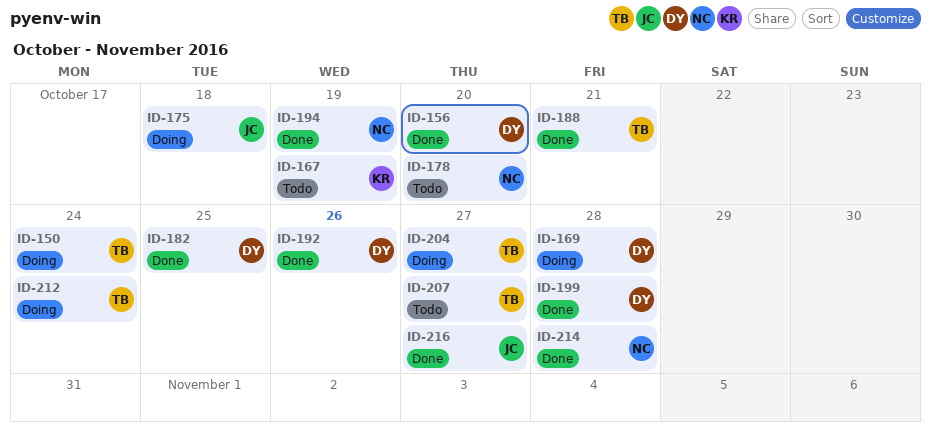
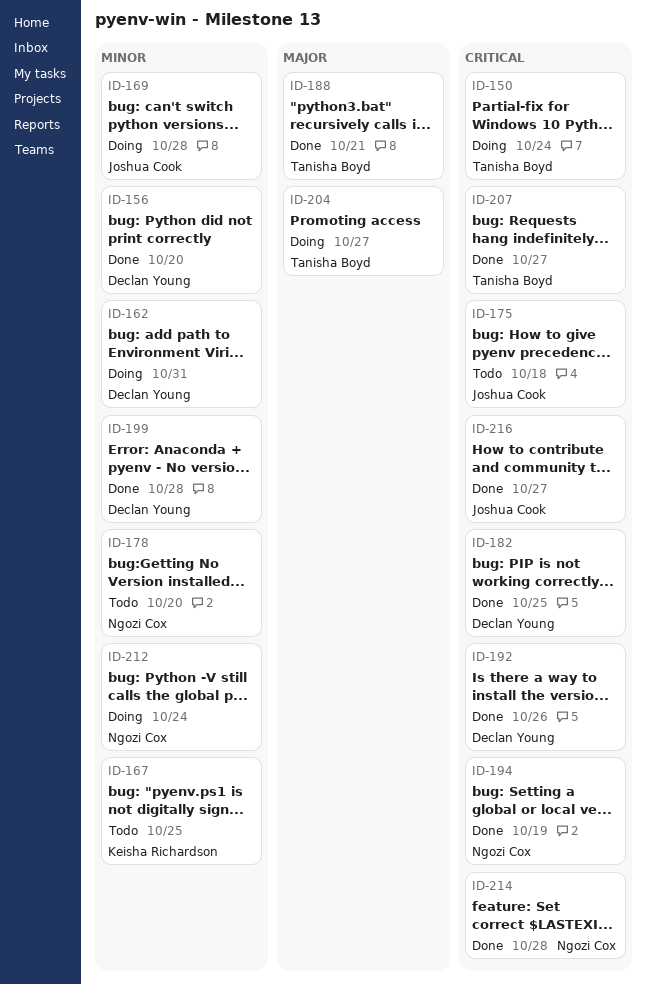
ID-162: none -> present
ID-167, due: Oct 19 -> Oct 25
ID-169, owner: Declan Young -> Joshua Cook
ID-175, status: Doing -> Todo
ID-207, status: Todo -> Done
ID-212, owner: Tanisha Boyd -> Ngozi Cox

